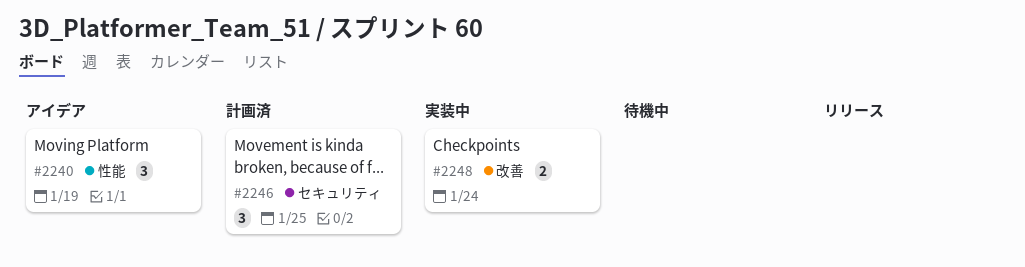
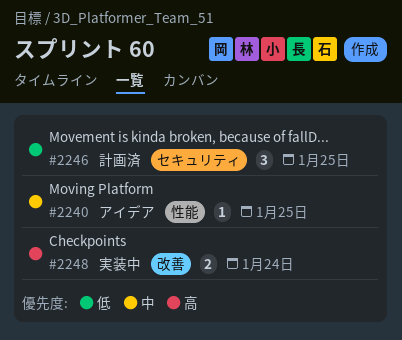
#2240, estimate: 3 -> 1
#2240, due: Jan 19 -> Jan 25

